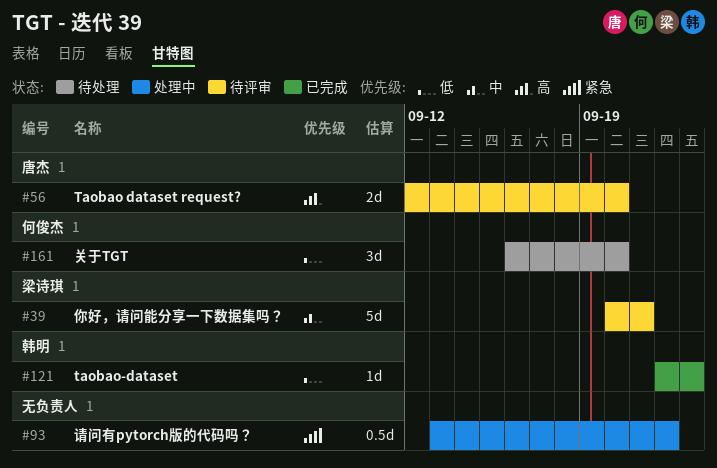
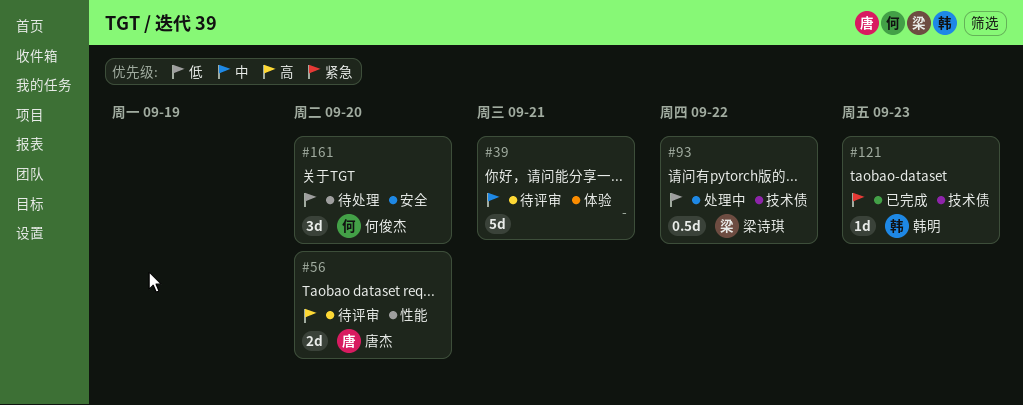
#39, owner: 梁诗琪 -> none
#93, owner: none -> 梁诗琪
#93, priority: 紧急 -> 低
#121, priority: 低 -> 紧急

